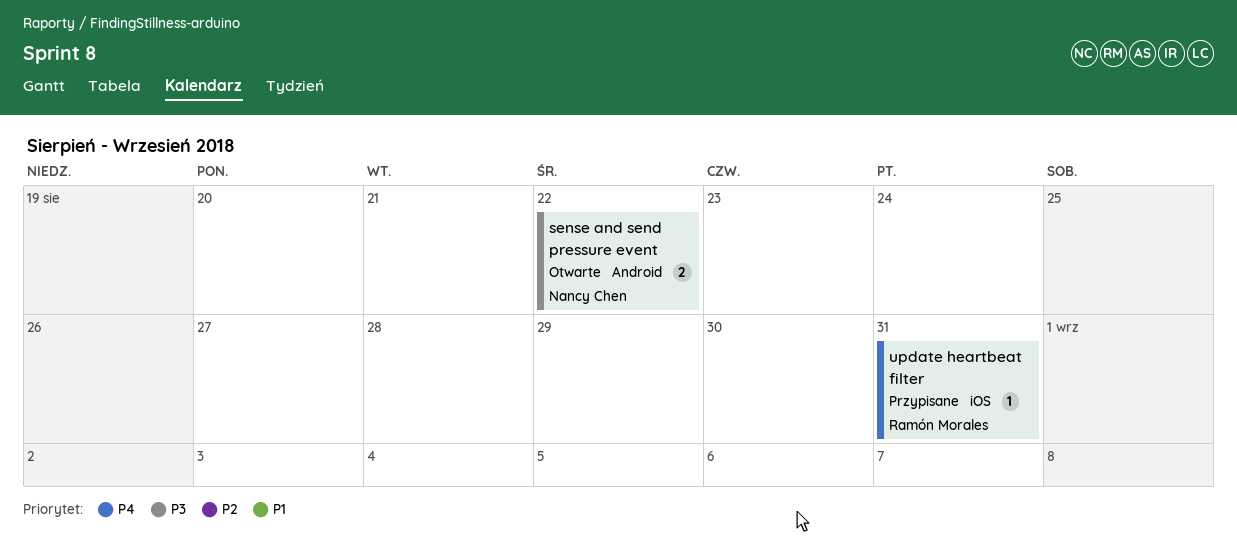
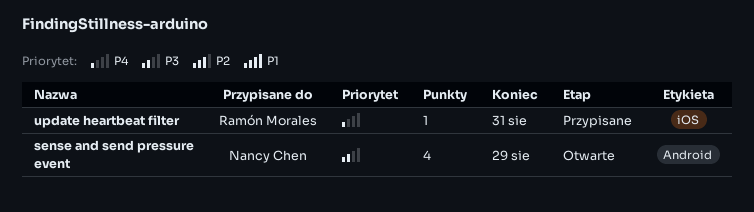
sense and send pressure event, estimate: 2 -> 4
sense and send pressure event, due: Aug 22 -> Aug 29

